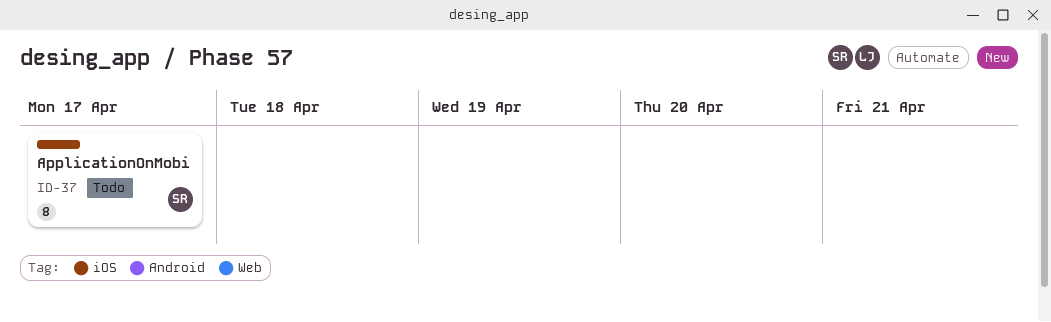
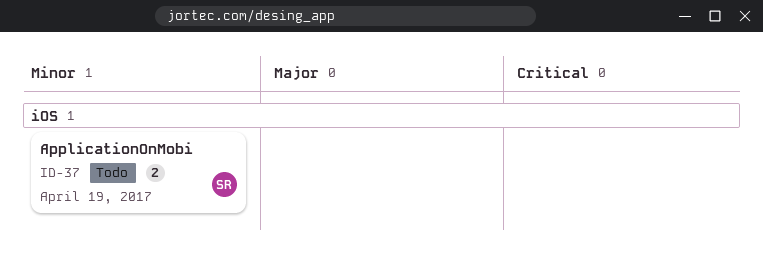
ID-37, estimate: 8 -> 2
ID-37, due: Apr 17 -> Apr 19

